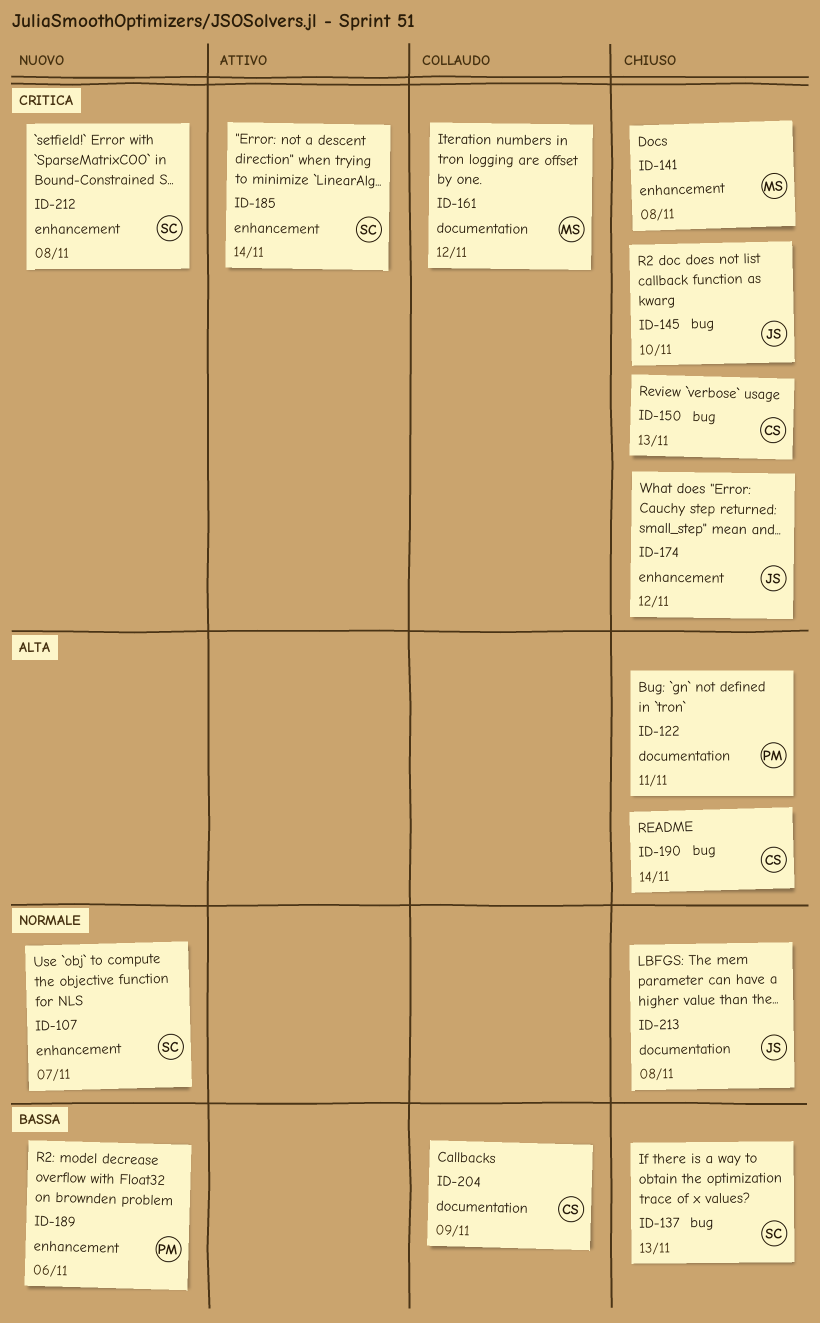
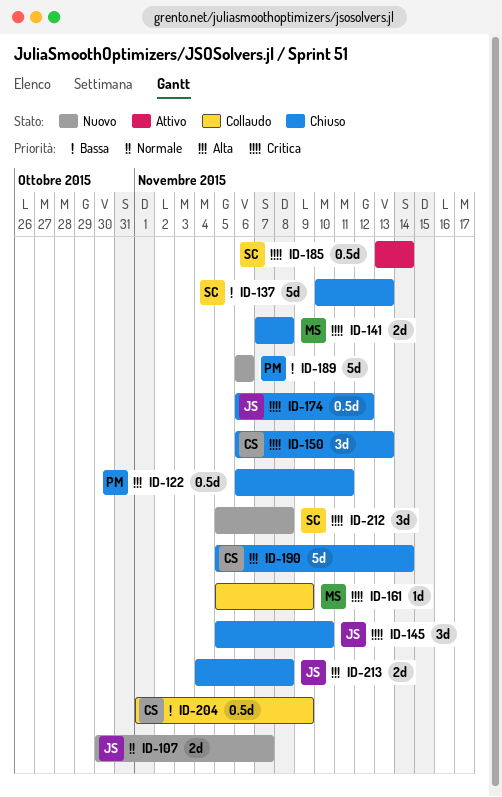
ID-107, owner: SC -> JS
ID-161, due: Nov 12 -> Nov 9
ID-213, priority: Normale -> Alta

